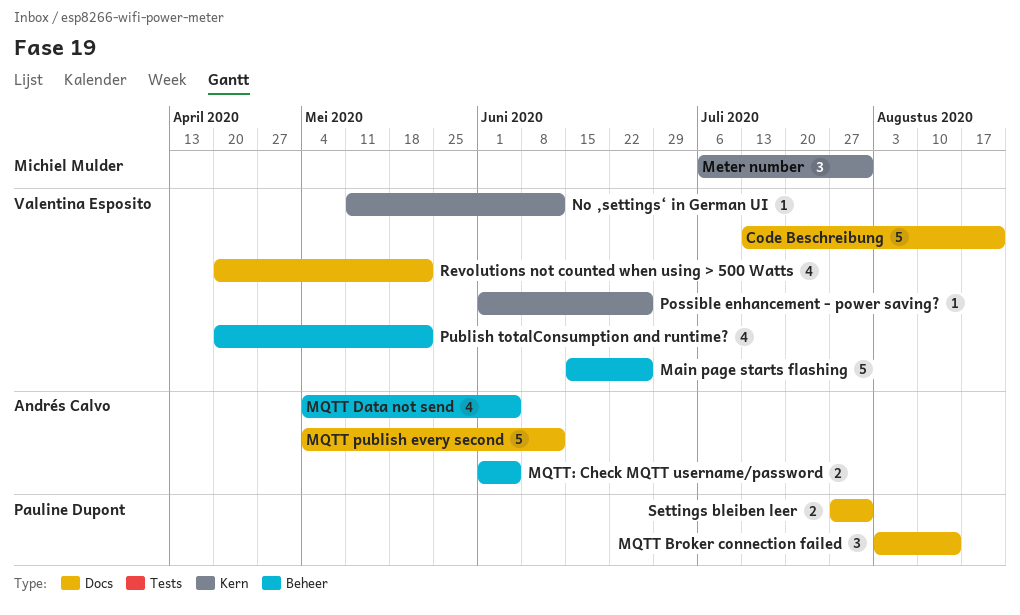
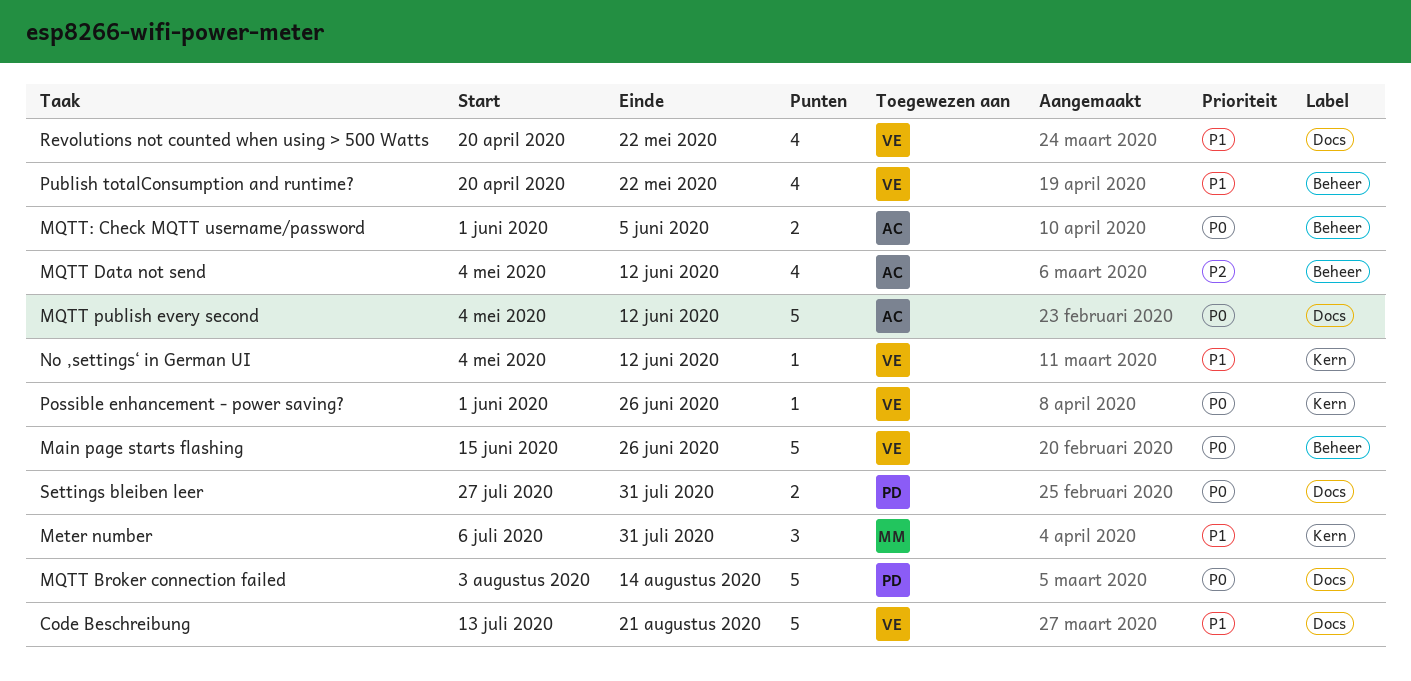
MQTT Broker connection failed, estimate: 3 -> 5
MQTT Data not send, due: Jun 5 -> Jun 12
No ‚settings‘ in German UI, start: May 11 -> May 4

